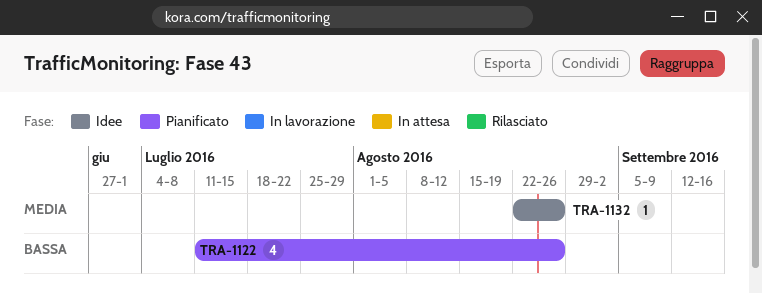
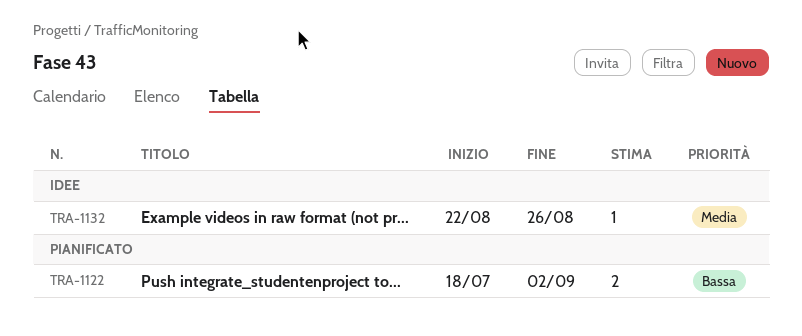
TRA-1122, estimate: 4 -> 2
TRA-1122, start: Jul 11 -> Jul 18
TRA-1122, due: Aug 26 -> Sep 2

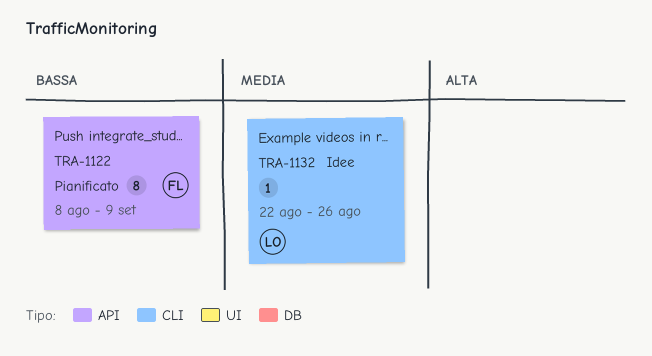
TRA-1122, estimate: 2 -> 8
TRA-1122, start: Jul 18 -> Aug 8
TRA-1122, due: Sep 2 -> Sep 9

